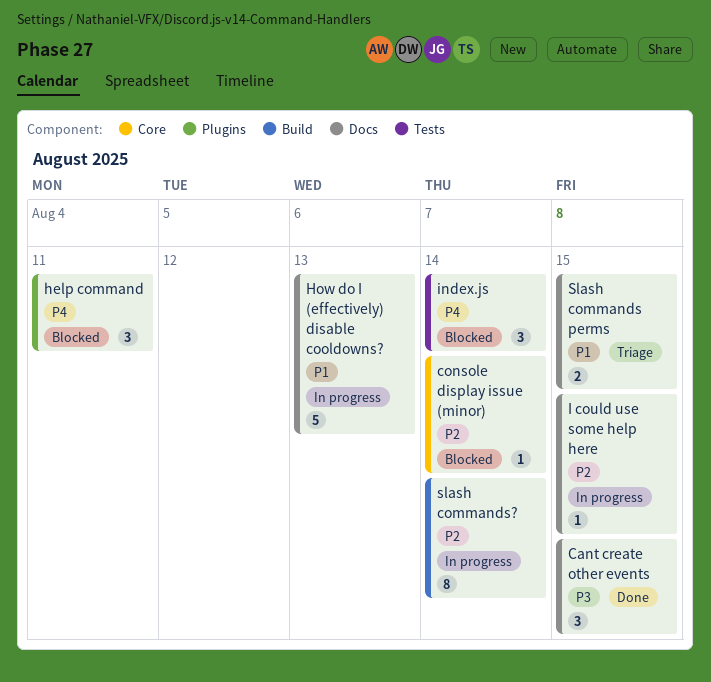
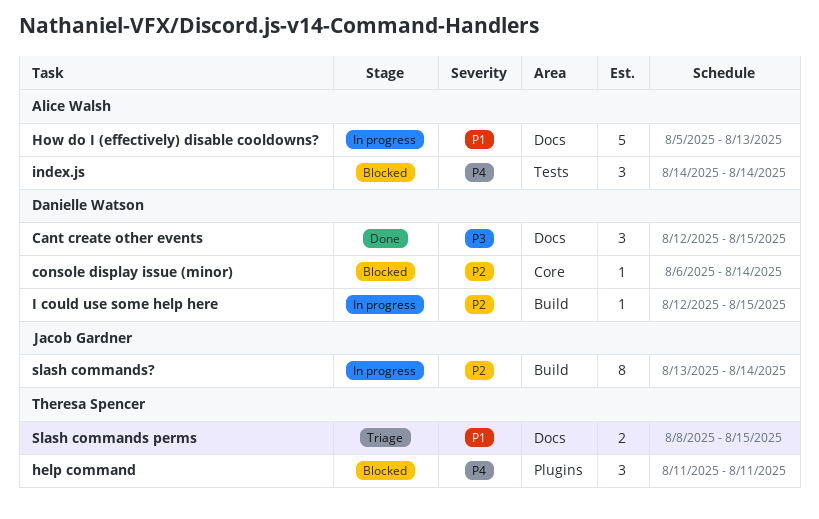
I could use some help here, label: Docs -> Build

